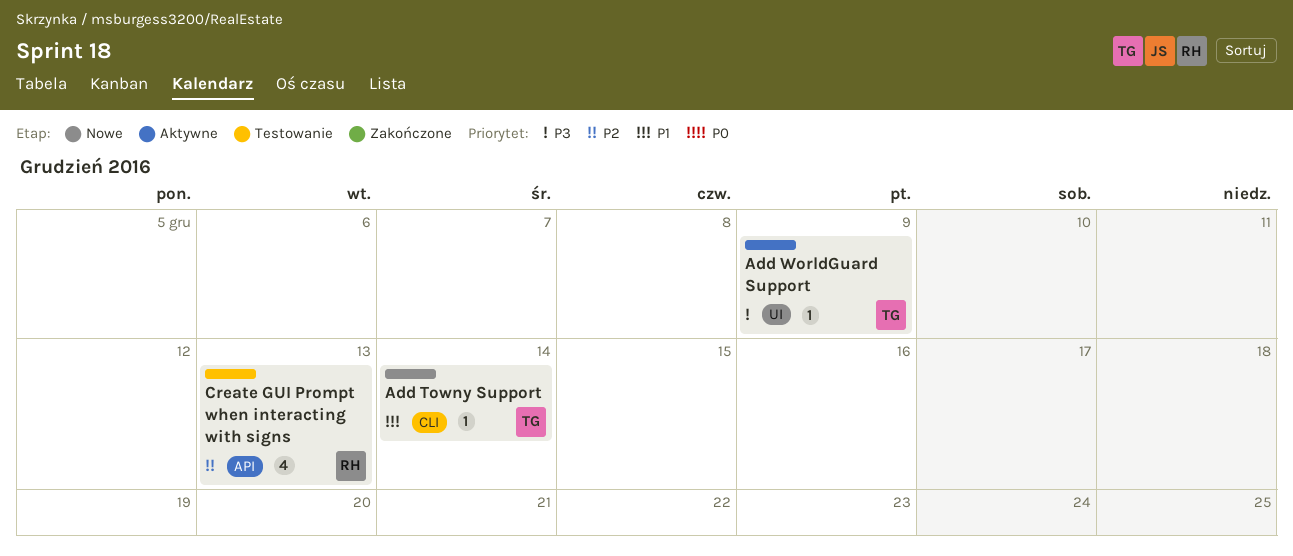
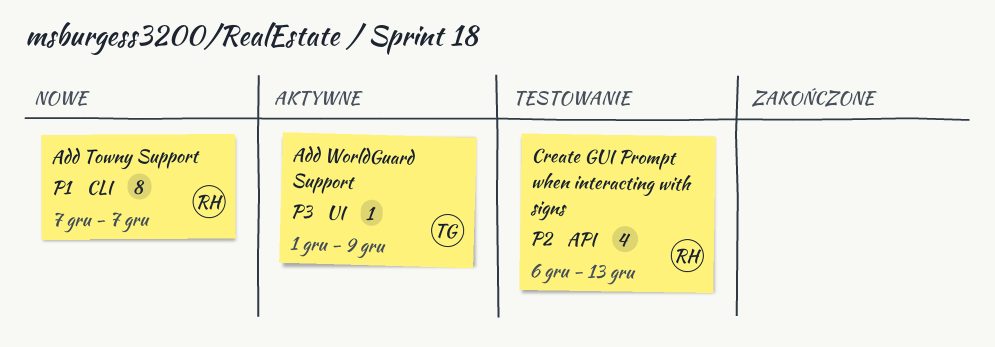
Add Towny Support, owner: TG -> RH
Add Towny Support, estimate: 1 -> 8
Add Towny Support, due: Dec 14 -> Dec 7

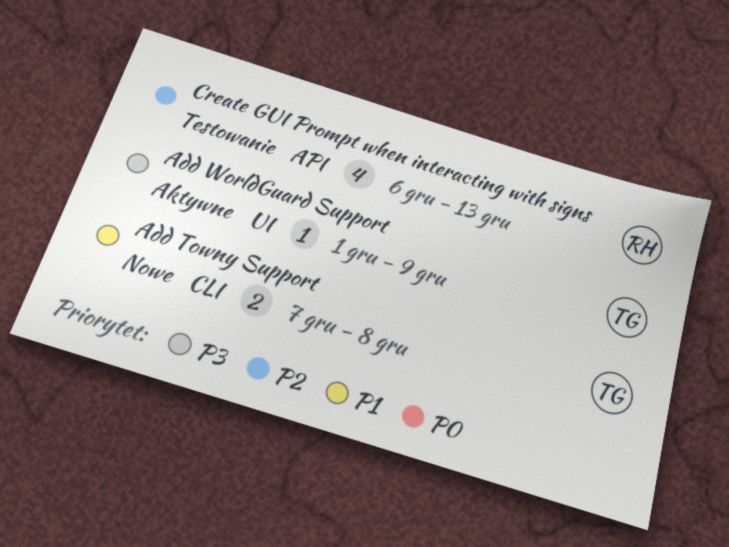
Add Towny Support, owner: RH -> TG
Add Towny Support, estimate: 8 -> 2
Add Towny Support, due: Dec 7 -> Dec 8

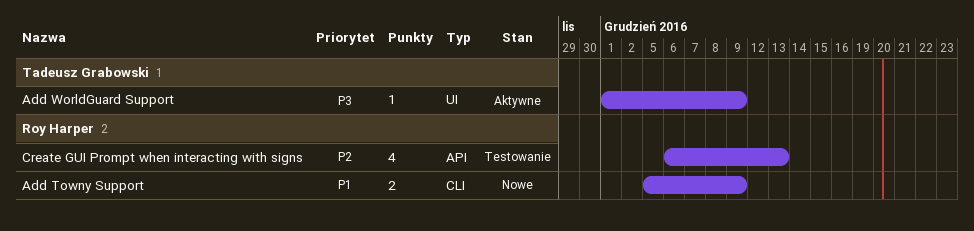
Add Towny Support, owner: Tadeusz Grabowski -> Roy Harper
Add Towny Support, start: Dec 7 -> Dec 5
Add Towny Support, due: Dec 8 -> Dec 9

